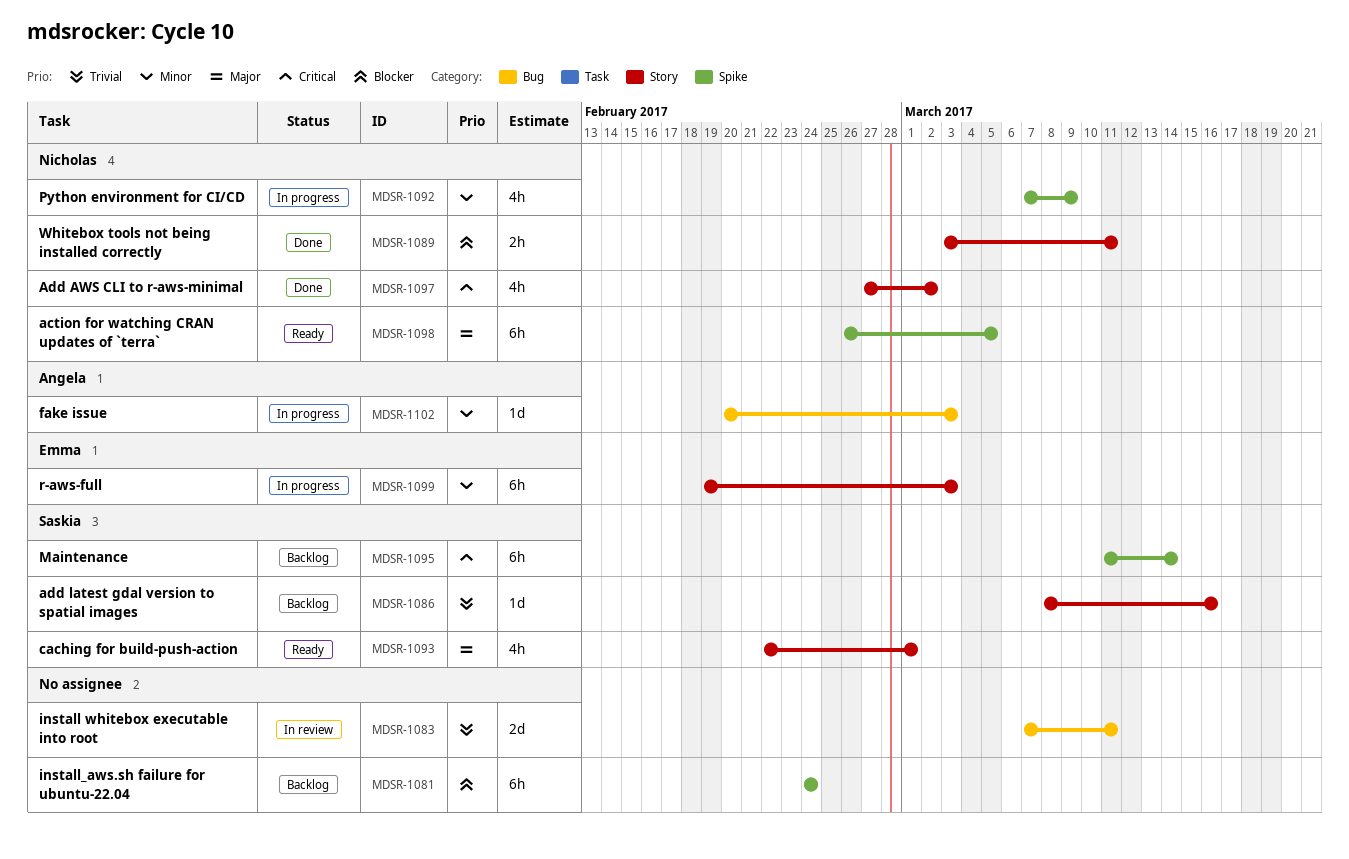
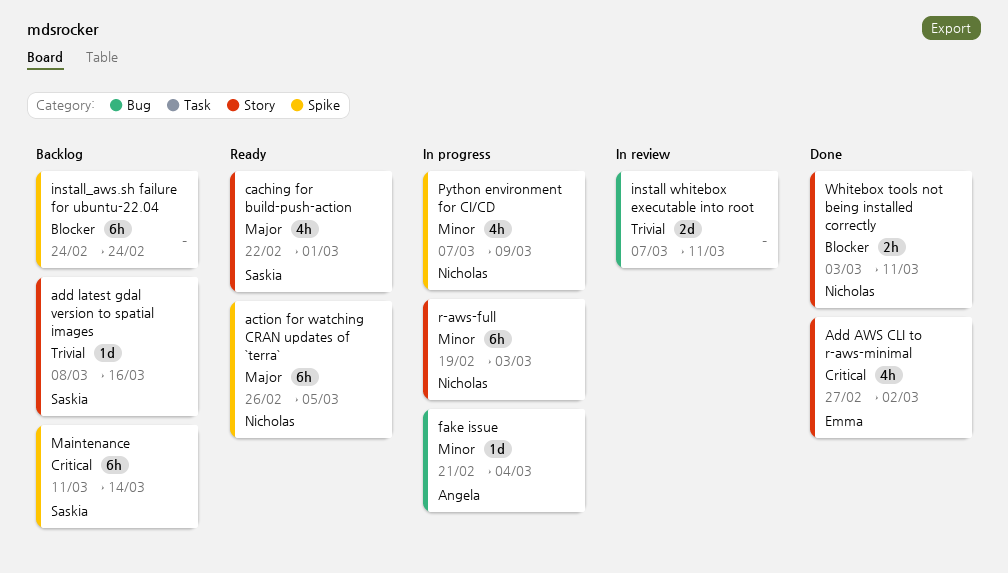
Add AWS CLI to r-aws-minimal, owner: Nicholas -> Emma
fake issue, start: Feb 20 -> Feb 21
fake issue, due: Mar 3 -> Mar 4
r-aws-full, owner: Emma -> Nicholas

